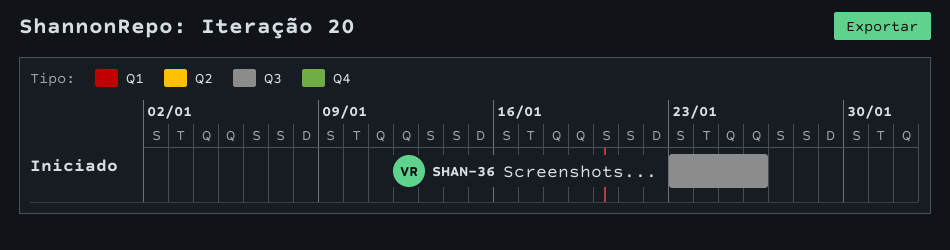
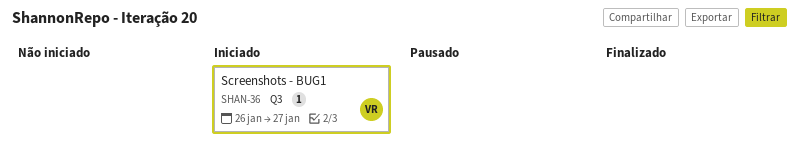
SHAN-36, start: Jan 23 -> Jan 26
SHAN-36, due: Jan 26 -> Jan 27

